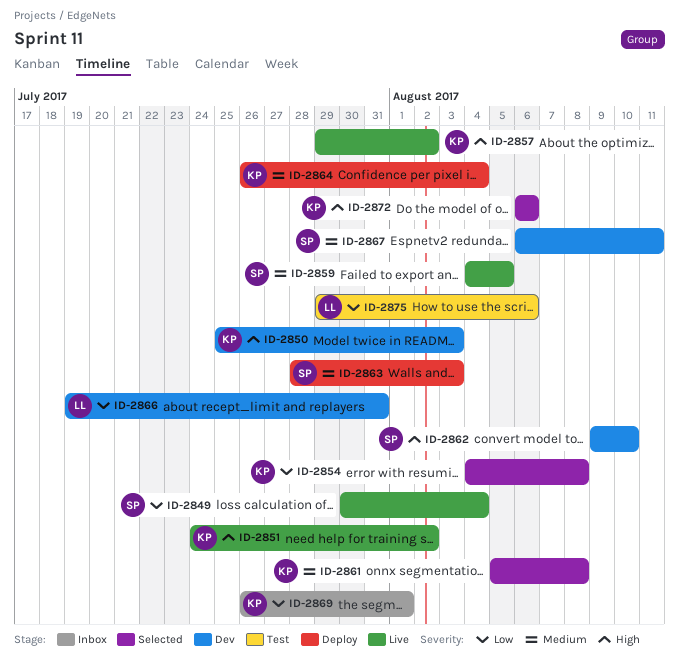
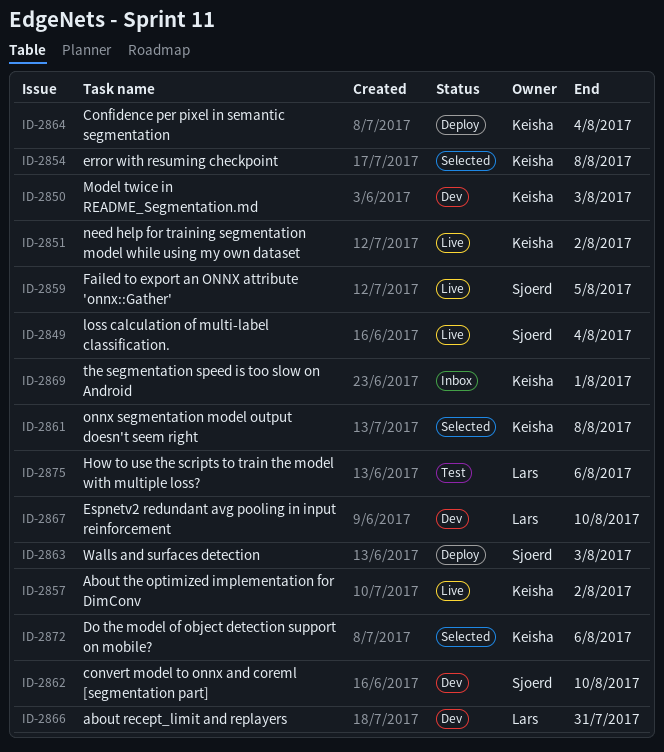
ID-2867, owner: Sjoerd -> Lars
ID-2867, due: Aug 11 -> Aug 10

